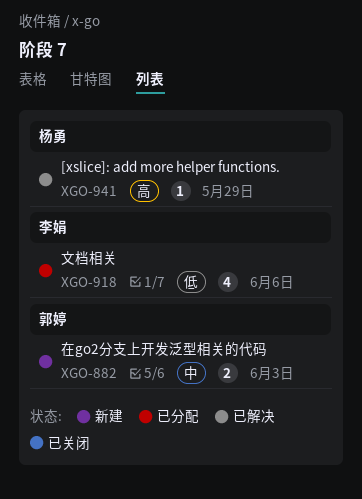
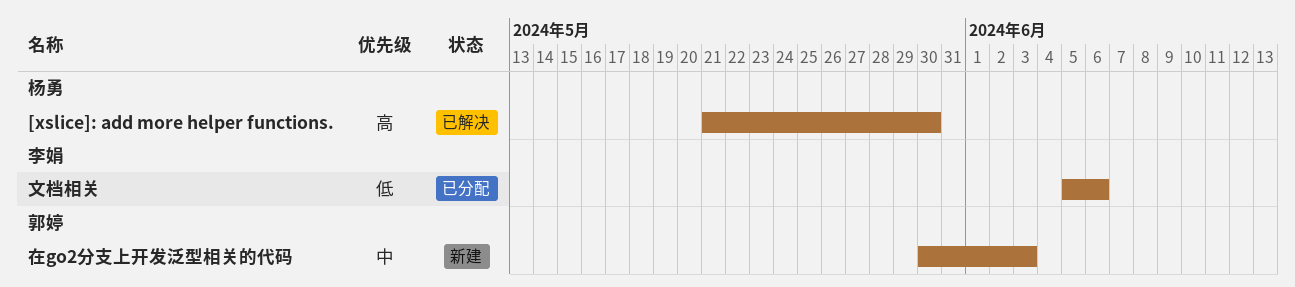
[xslice]: add more helper functions., due: May 29 -> May 30

